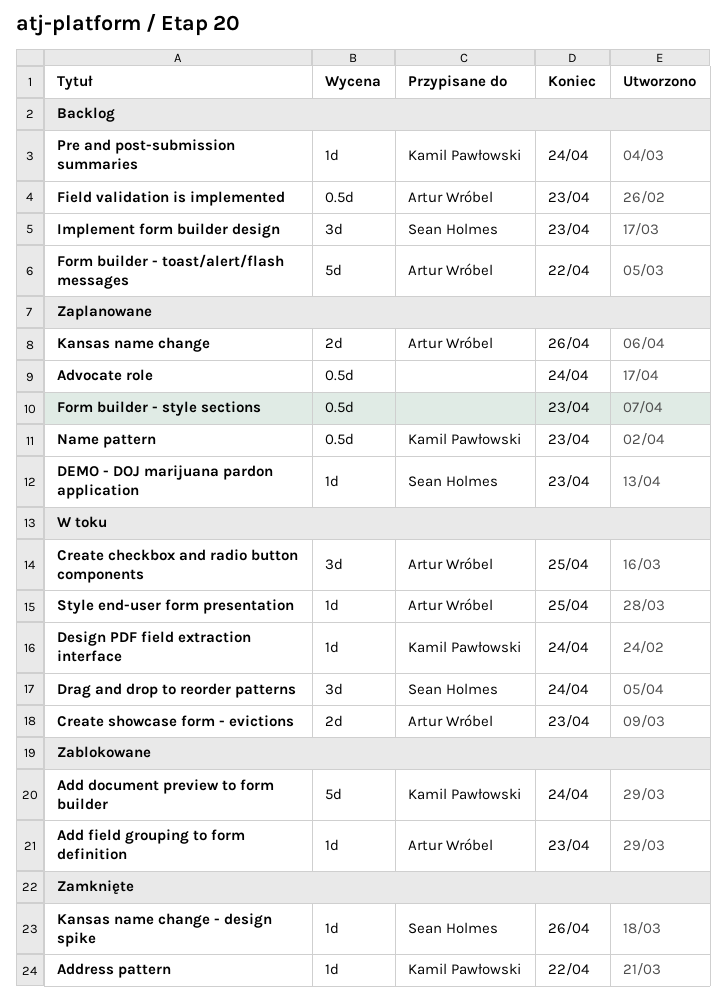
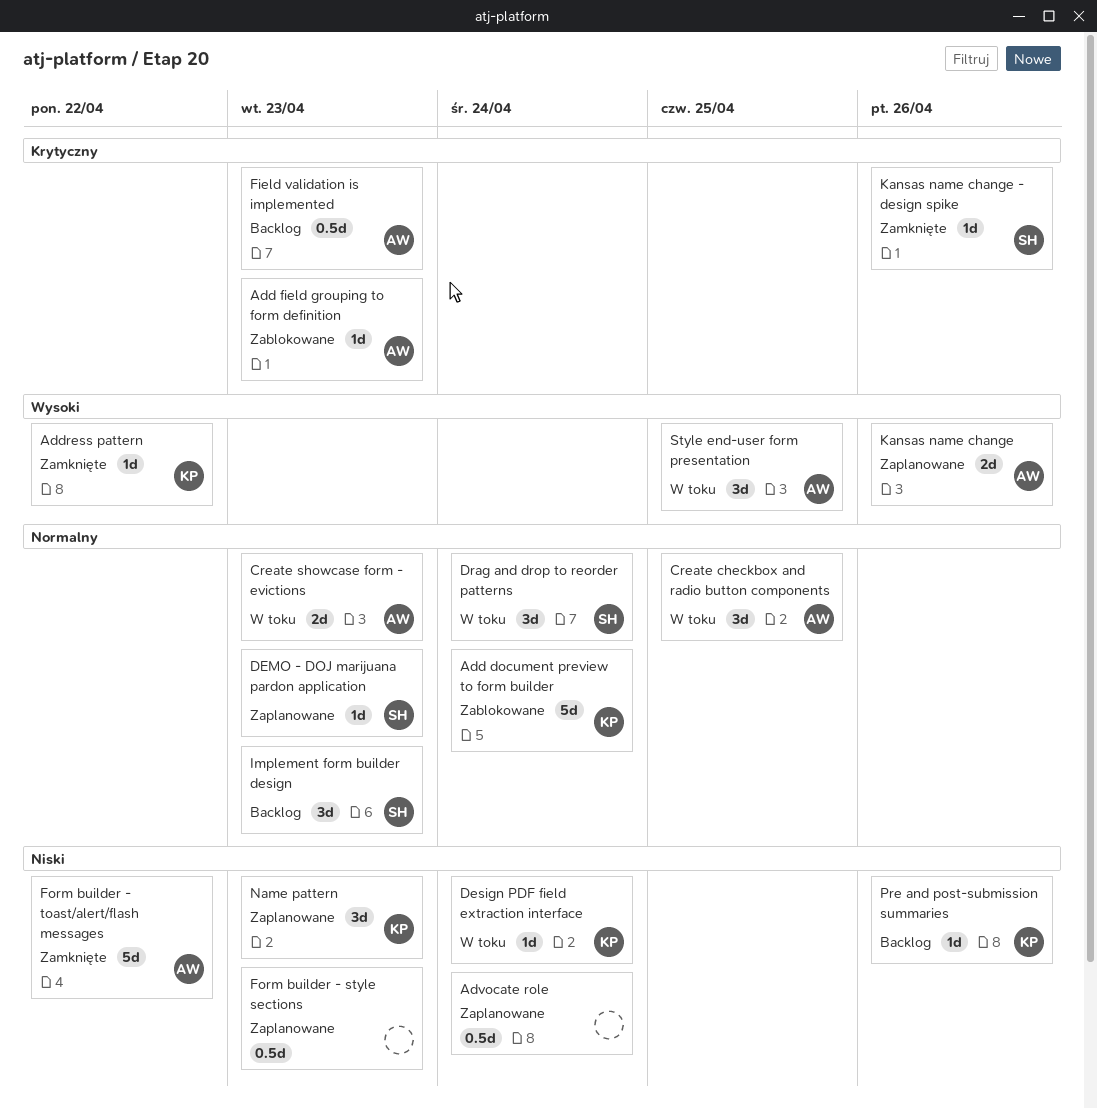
Form builder - toast/alert/flash messages, status: Backlog -> Zamknięte
Name pattern, estimate: 0.5d -> 3d
Pre and post-submission summaries, due: Apr 24 -> Apr 26
Style end-user form presentation, estimate: 1d -> 3d

